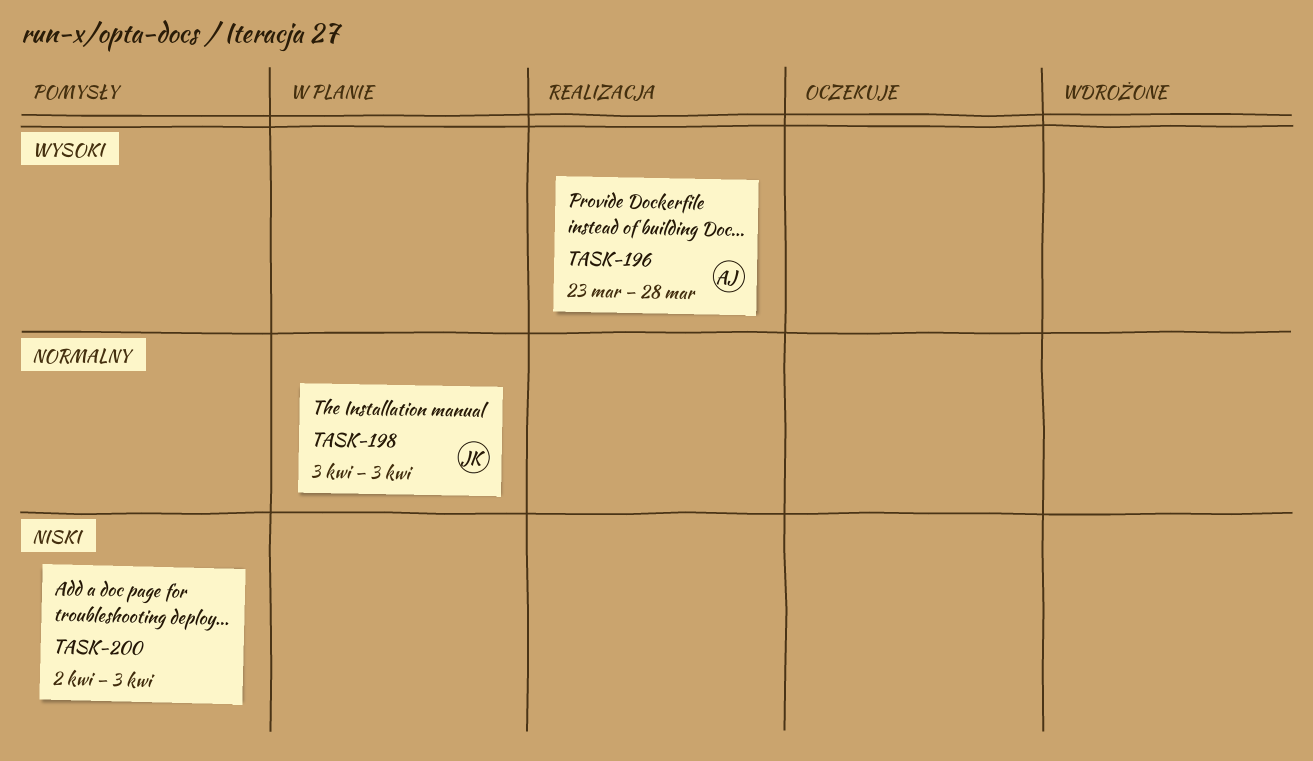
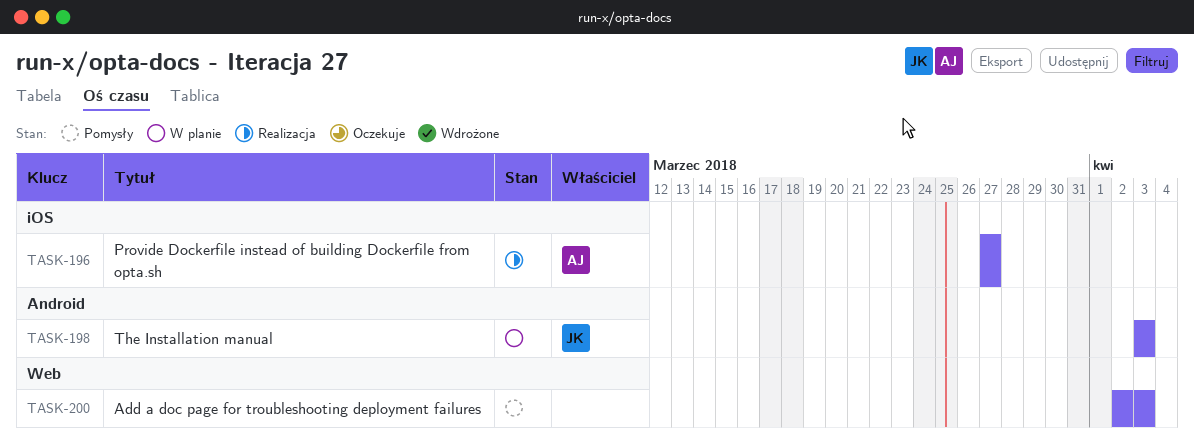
TASK-196, start: Mar 23 -> Mar 27
TASK-196, due: Mar 28 -> Mar 27

